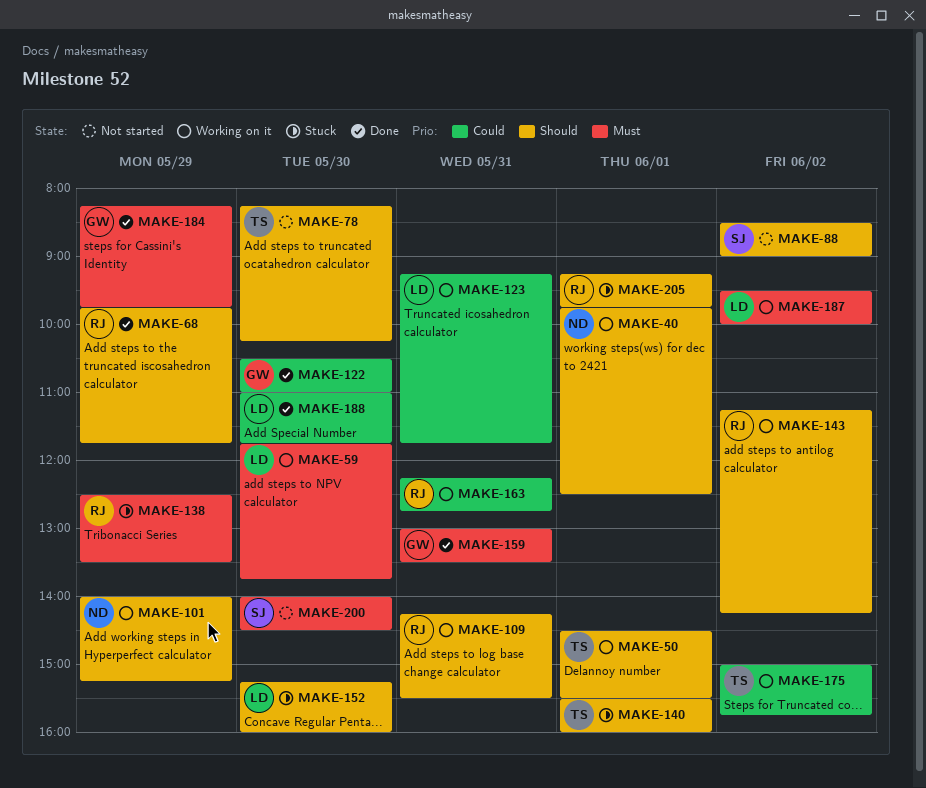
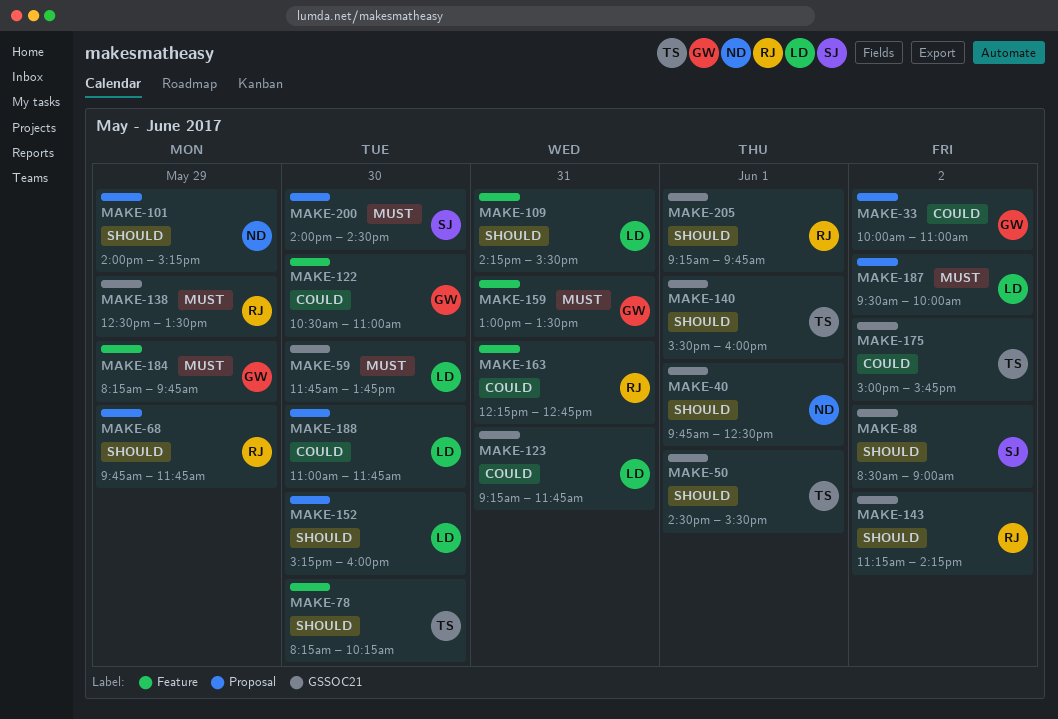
MAKE-33: none -> present
MAKE-109, owner: RJ -> LD

